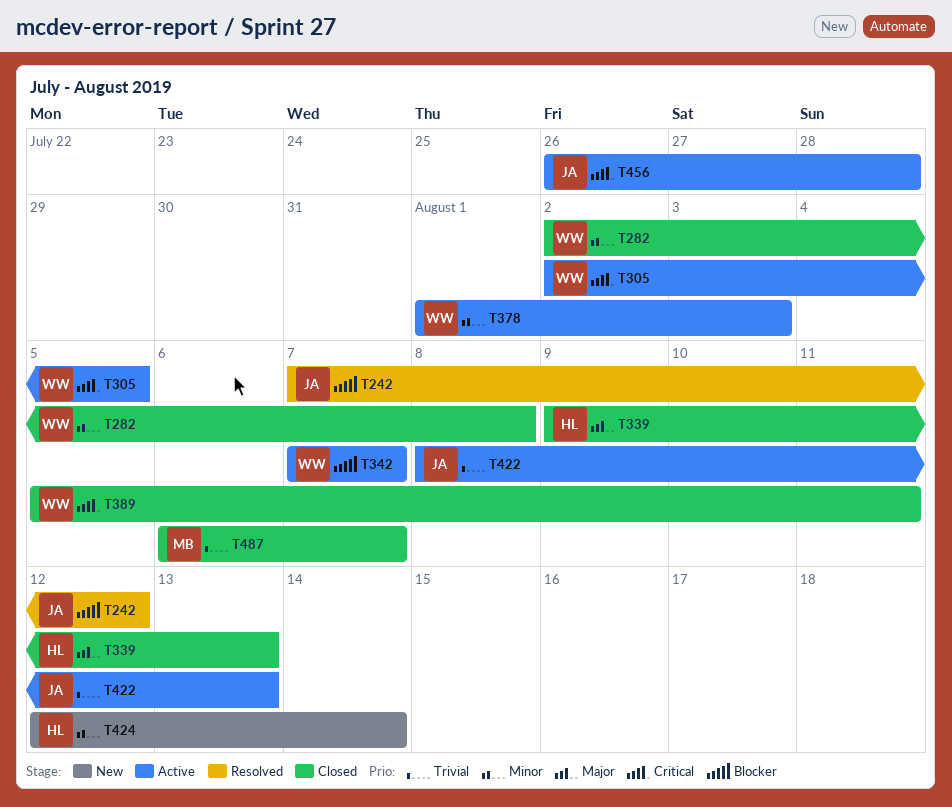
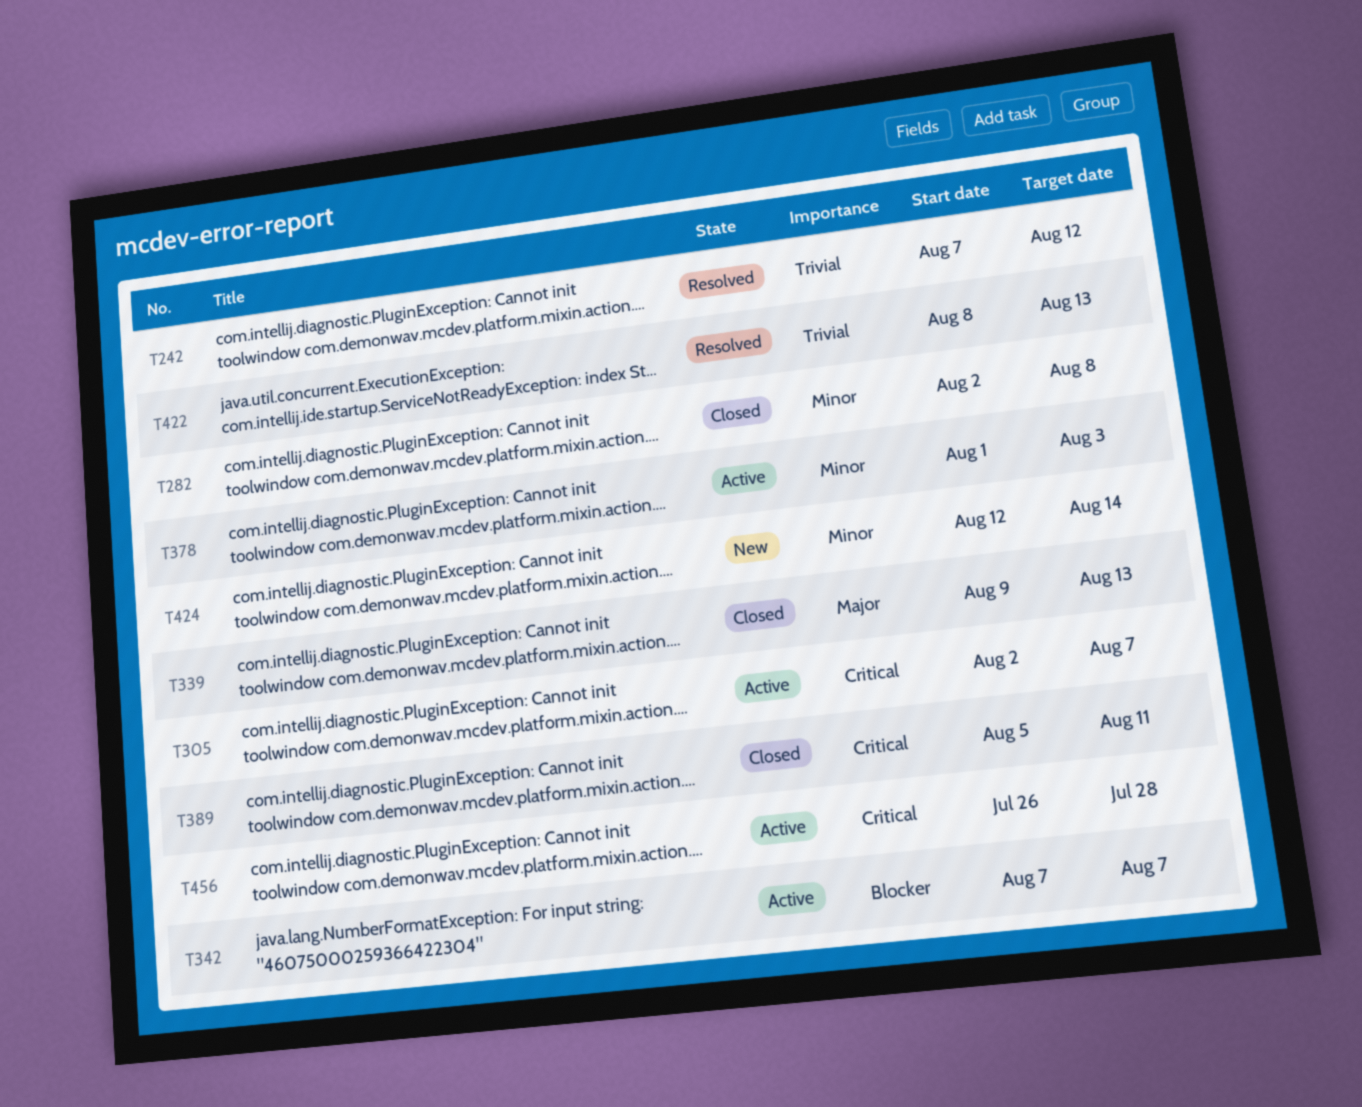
T242, priority: Blocker -> Trivial
T305, due: Aug 5 -> Aug 7
T422, status: Active -> Resolved
T487: present -> none

